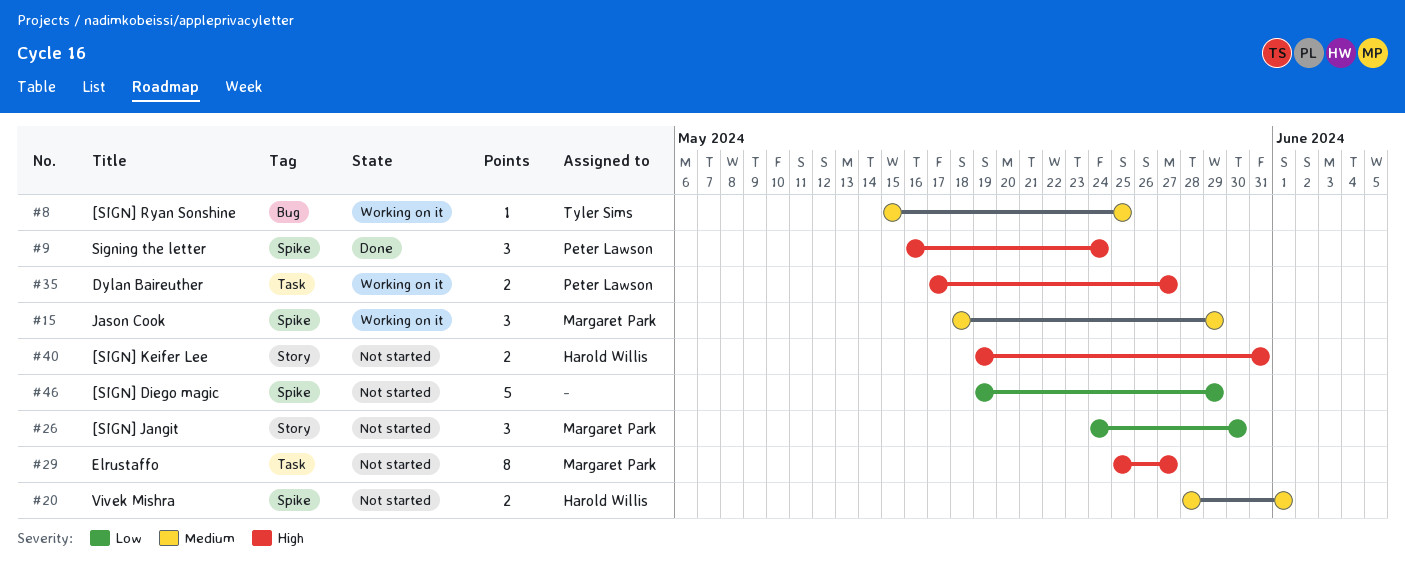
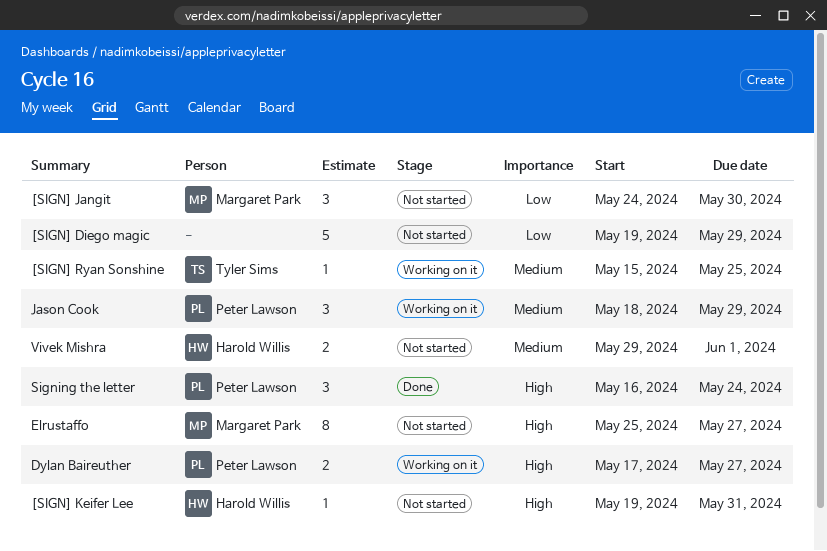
[SIGN] Keifer Lee, estimate: 2 -> 1
Jason Cook, owner: Margaret Park -> Peter Lawson
Vivek Mishra, start: May 28 -> May 29

